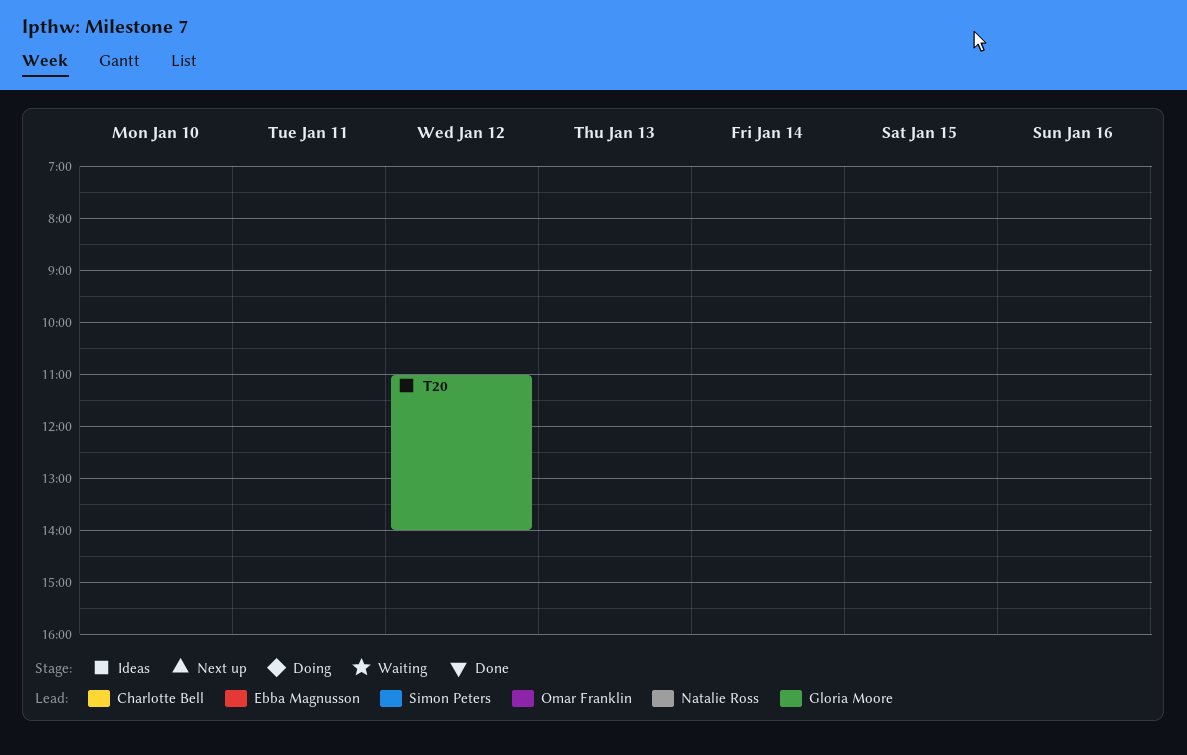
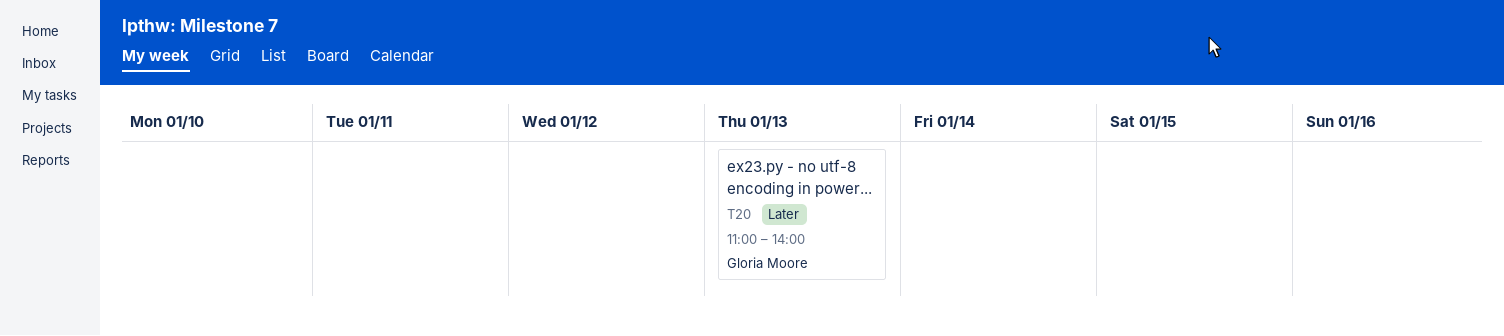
T20, day: Jan 12 -> Jan 13

